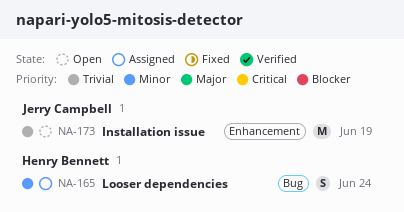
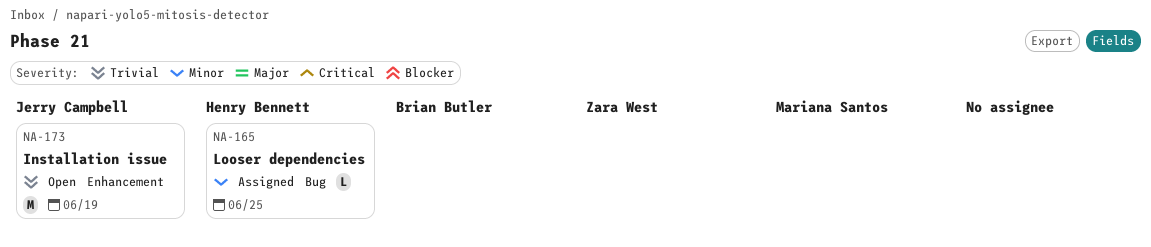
NA-165, estimate: S -> L
NA-165, due: Jun 24 -> Jun 25

